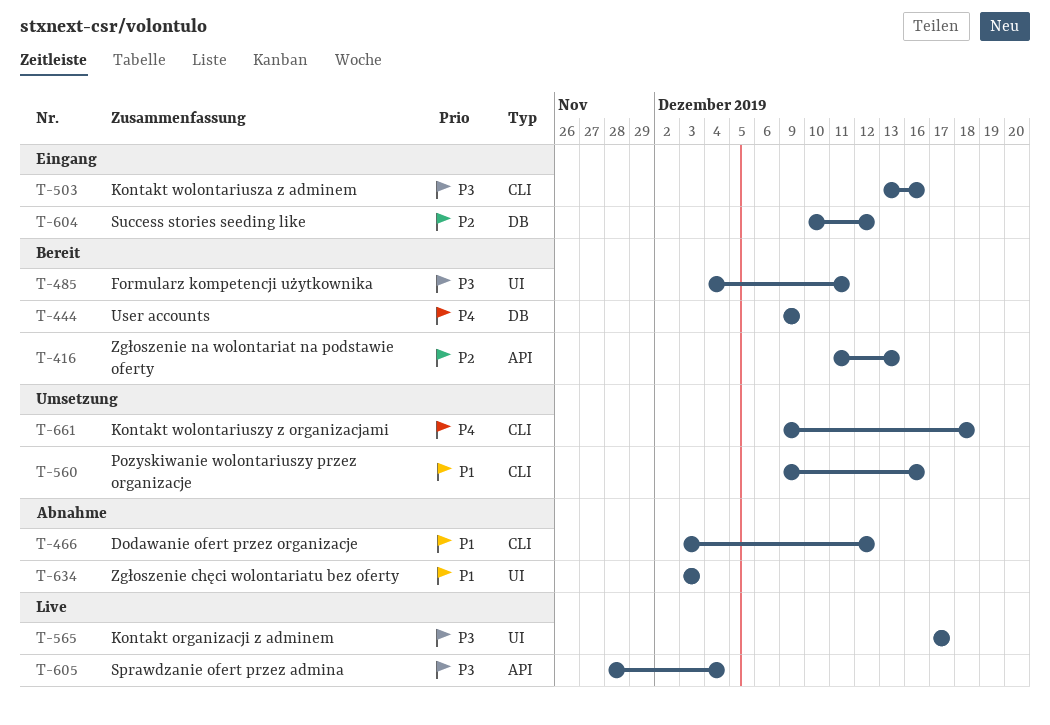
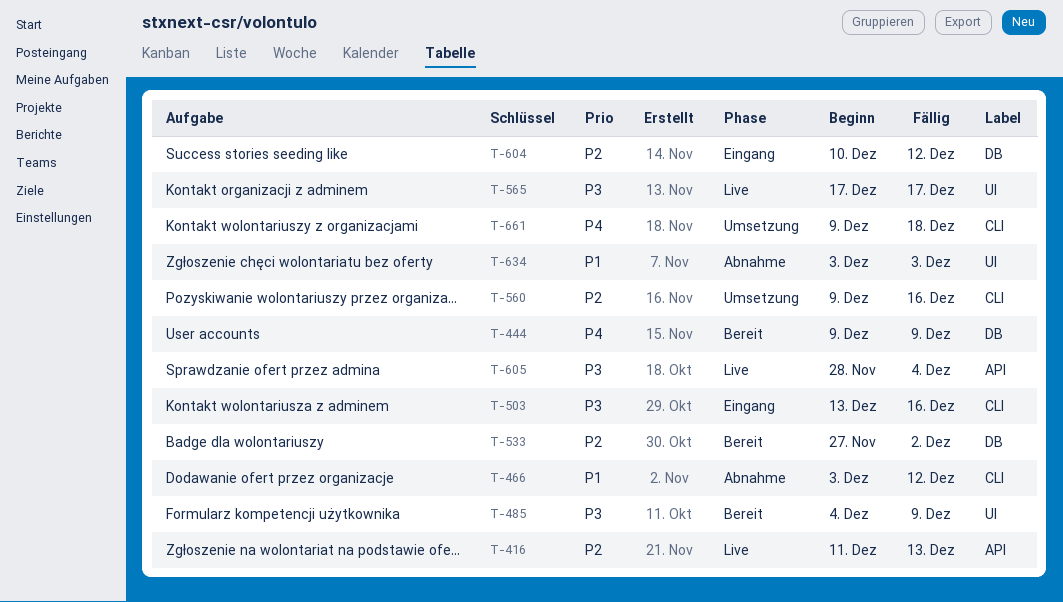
T-416, status: Bereit -> Live
T-485, due: Dec 11 -> Dec 9
T-533: none -> present
T-560, priority: P1 -> P2

